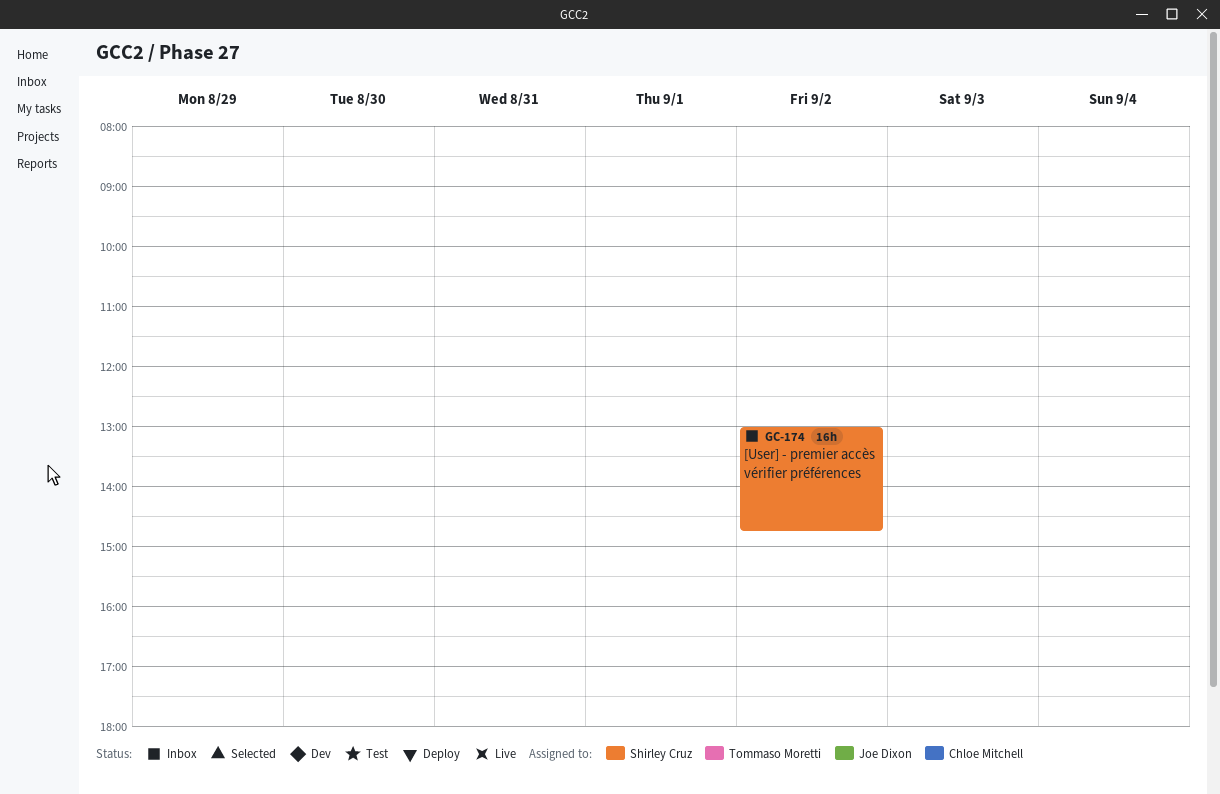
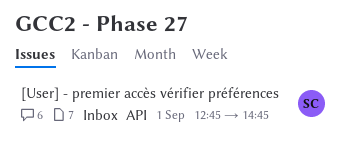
[User] - premier accès vérifier préférences, day: Sep 2 -> Sep 1
[User] - premier accès vérifier préférences, begins: 13:00 -> 12:45

